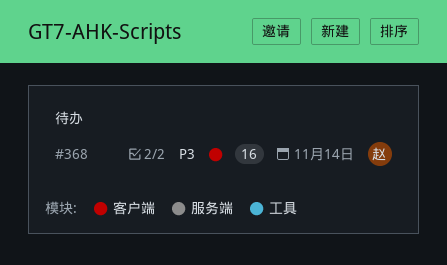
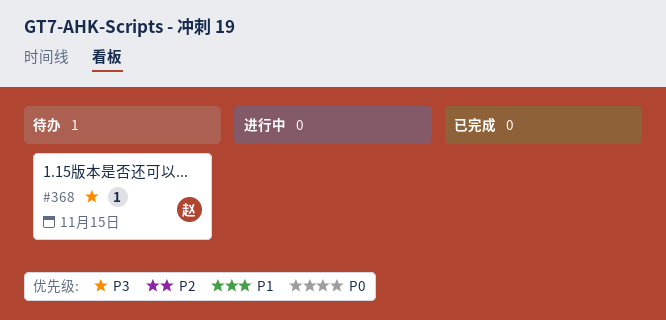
#368, estimate: 16 -> 1
#368, due: Nov 14 -> Nov 15

